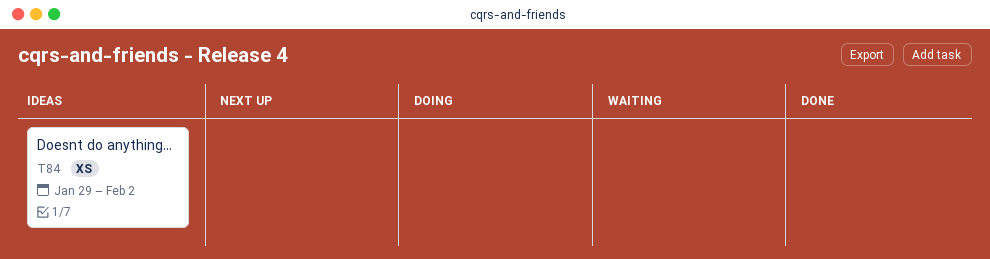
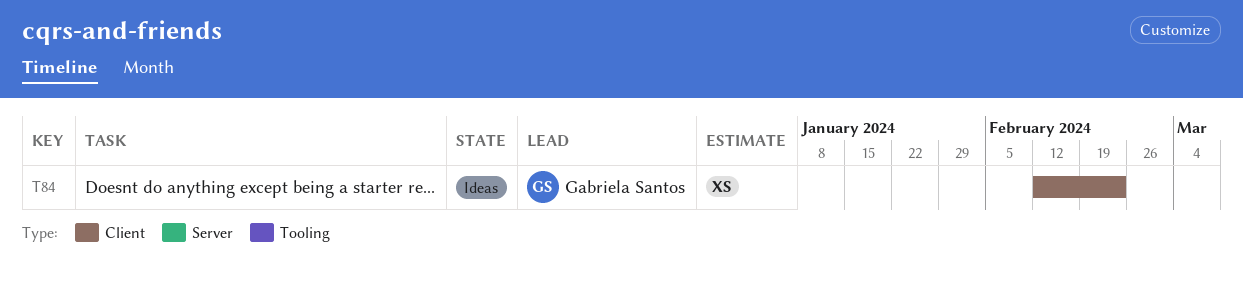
T84, start: Jan 29 -> Feb 12
T84, due: Feb 2 -> Feb 23

